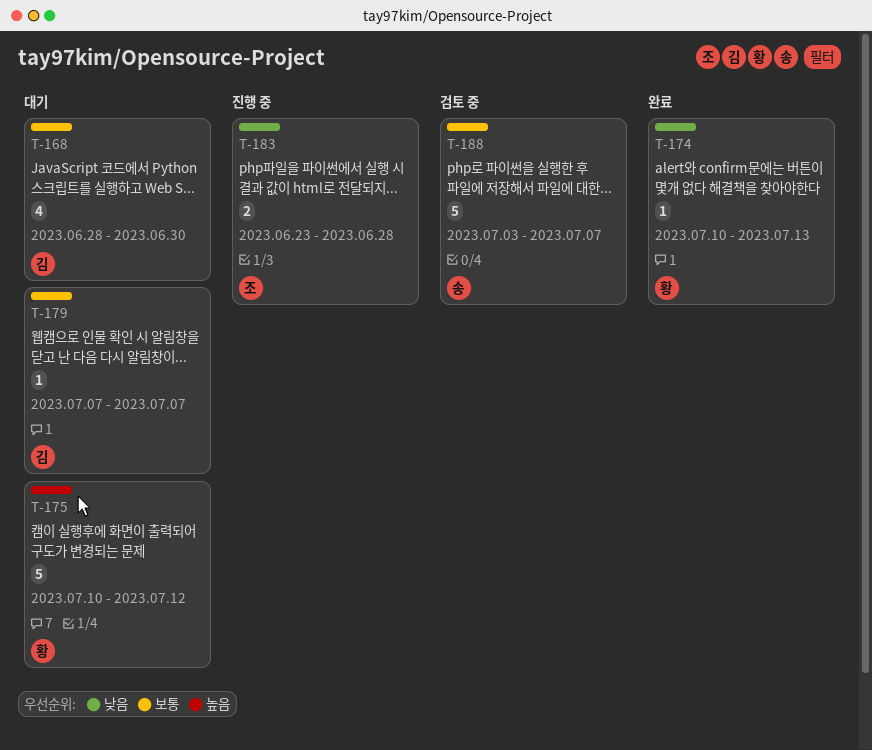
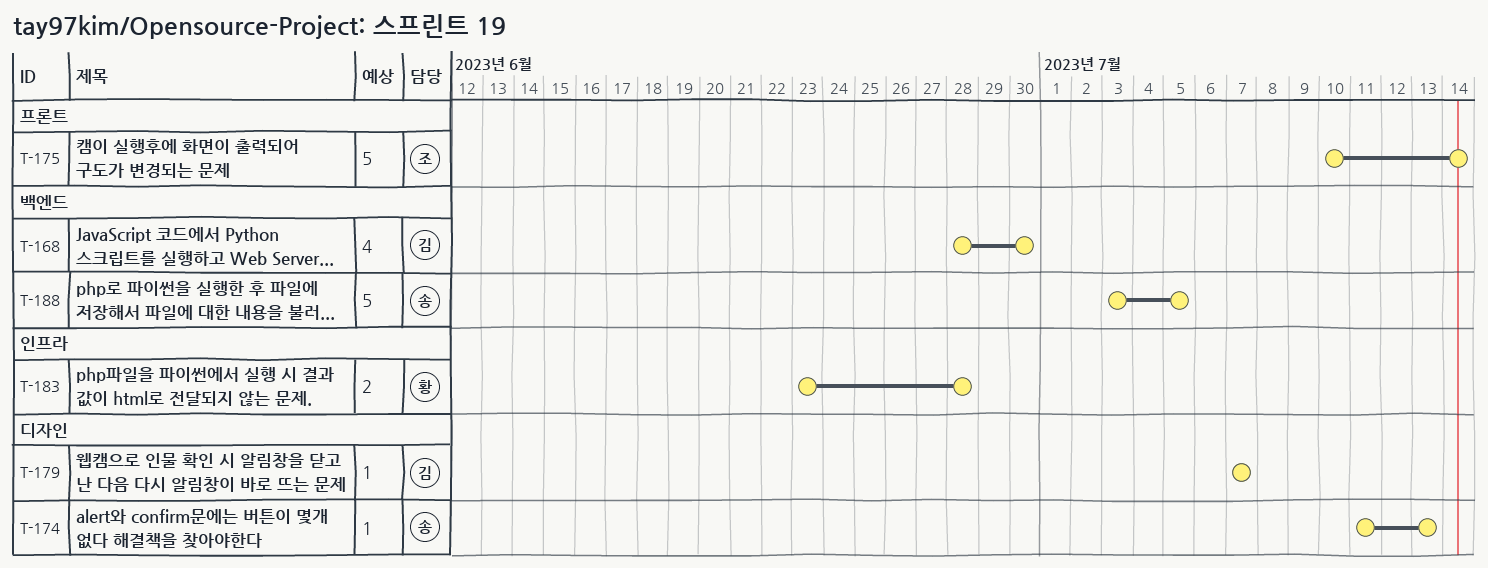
T-174, owner: 황 -> 송
T-174, start: Jul 10 -> Jul 11
T-175, owner: 황 -> 조
T-175, due: Jul 12 -> Jul 14
T-183, owner: 조 -> 황
T-188, due: Jul 7 -> Jul 5

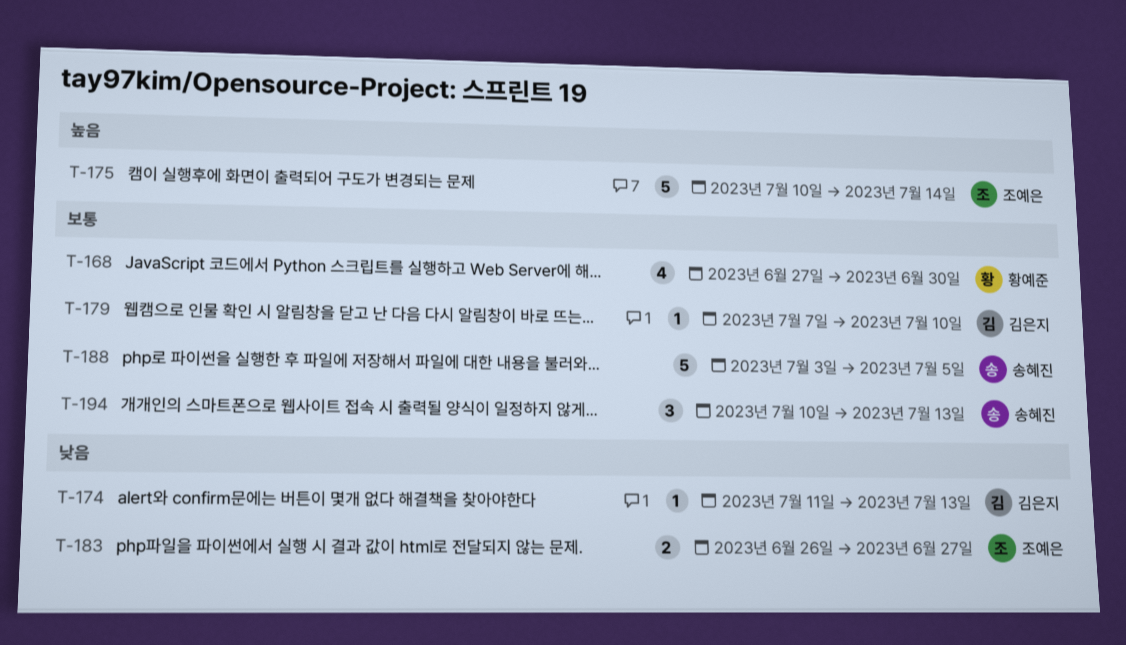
T-168, owner: 김은지 -> 황예준
T-168, start: Jun 28 -> Jun 27
T-174, owner: 송혜진 -> 김은지
T-179, due: Jul 7 -> Jul 10
T-183, owner: 황예준 -> 조예은
T-183, start: Jun 23 -> Jun 26
T-183, due: Jun 28 -> Jun 27
T-194: none -> present

